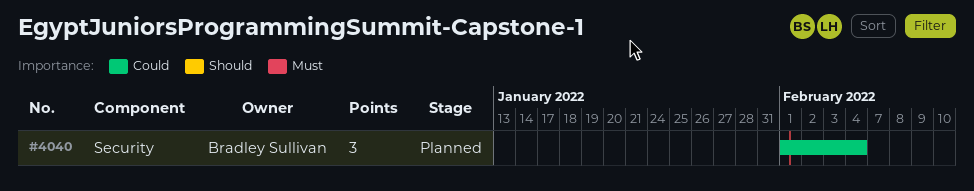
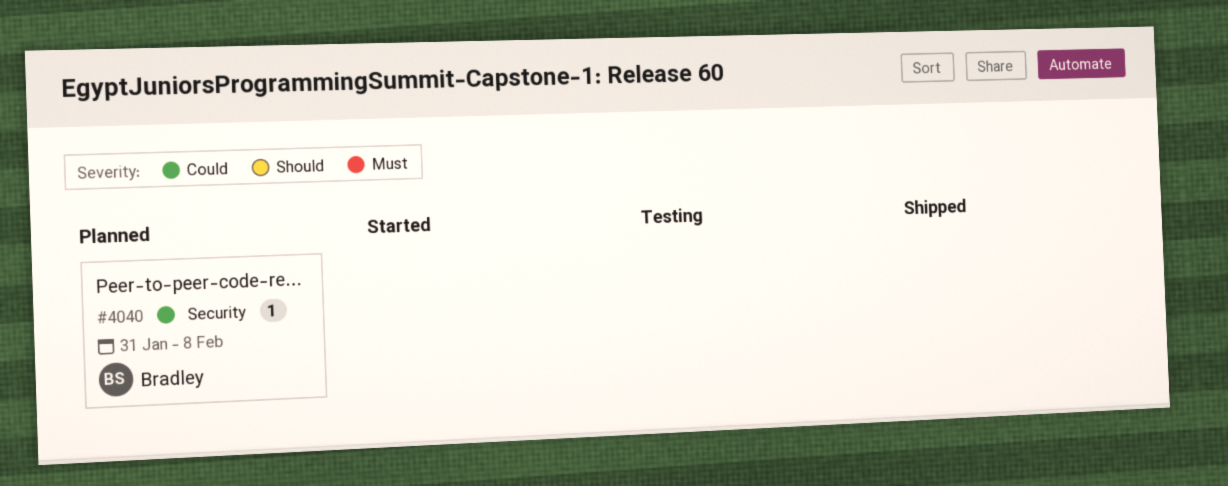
#4040, estimate: 3 -> 1
#4040, start: Feb 1 -> Jan 31
#4040, due: Feb 4 -> Feb 8

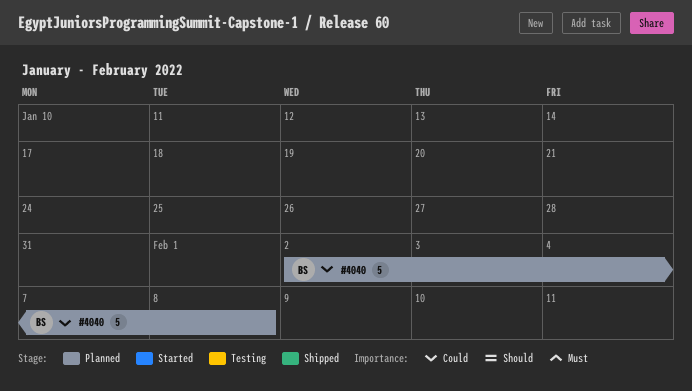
#4040, estimate: 1 -> 5
#4040, start: Jan 31 -> Feb 2

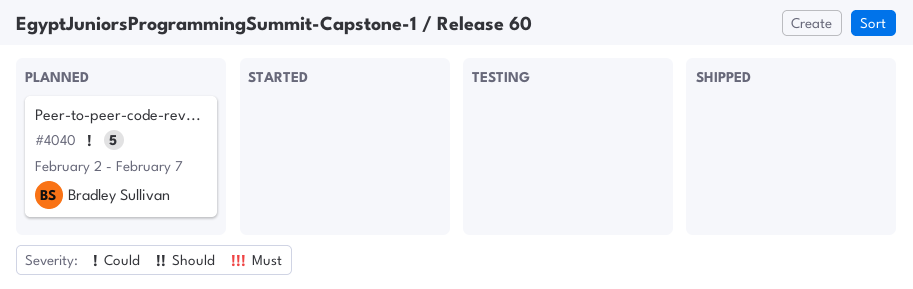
#4040, due: Feb 8 -> Feb 7

